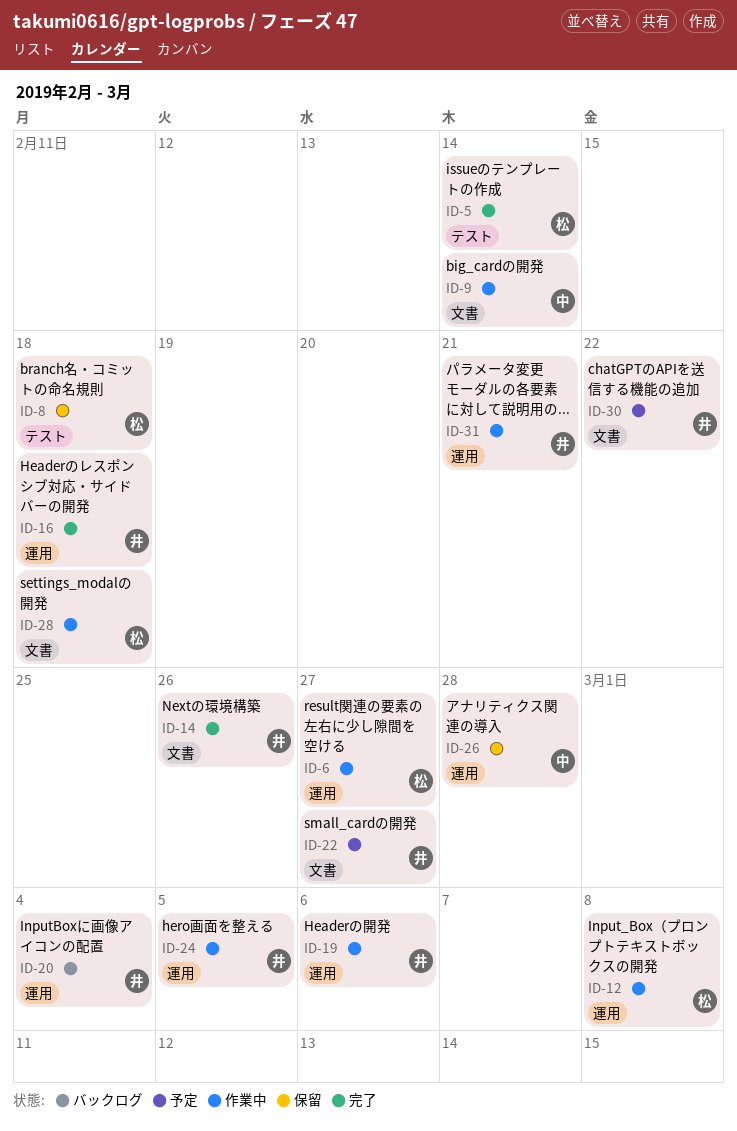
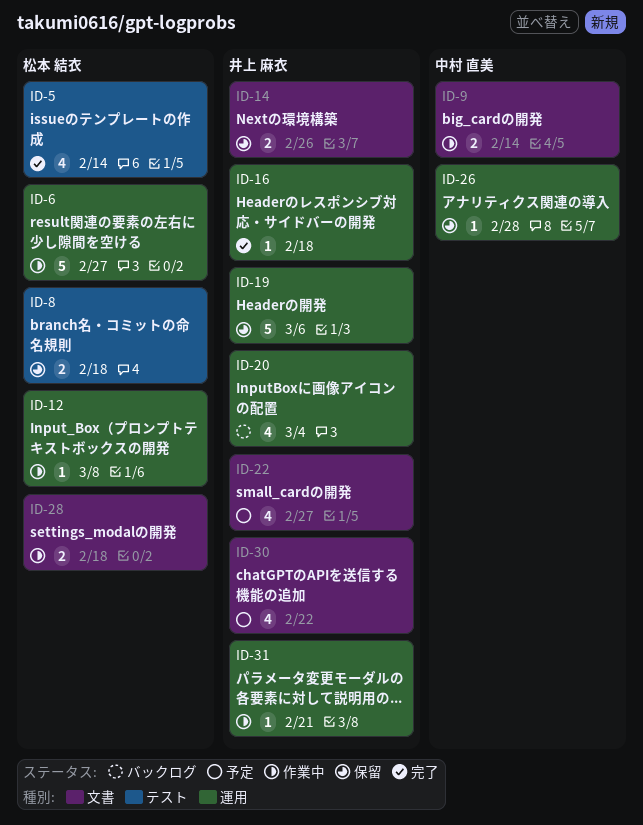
ID-14, status: 完了 -> 保留
ID-19, status: 作業中 -> 保留
ID-24: present -> none

